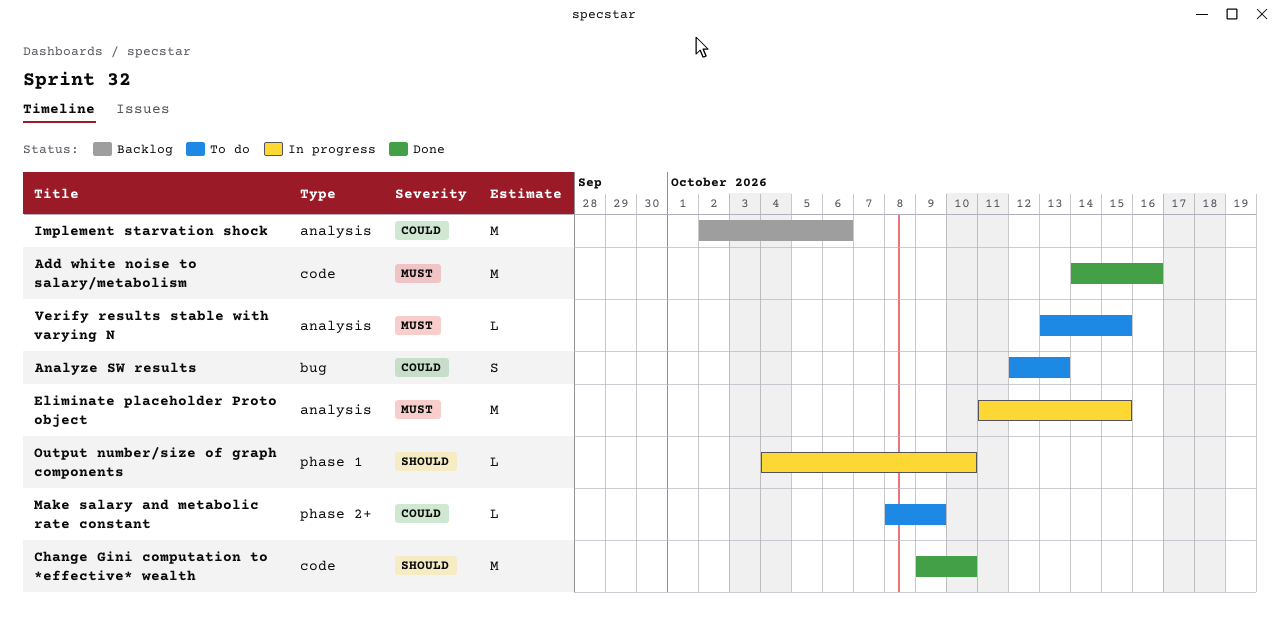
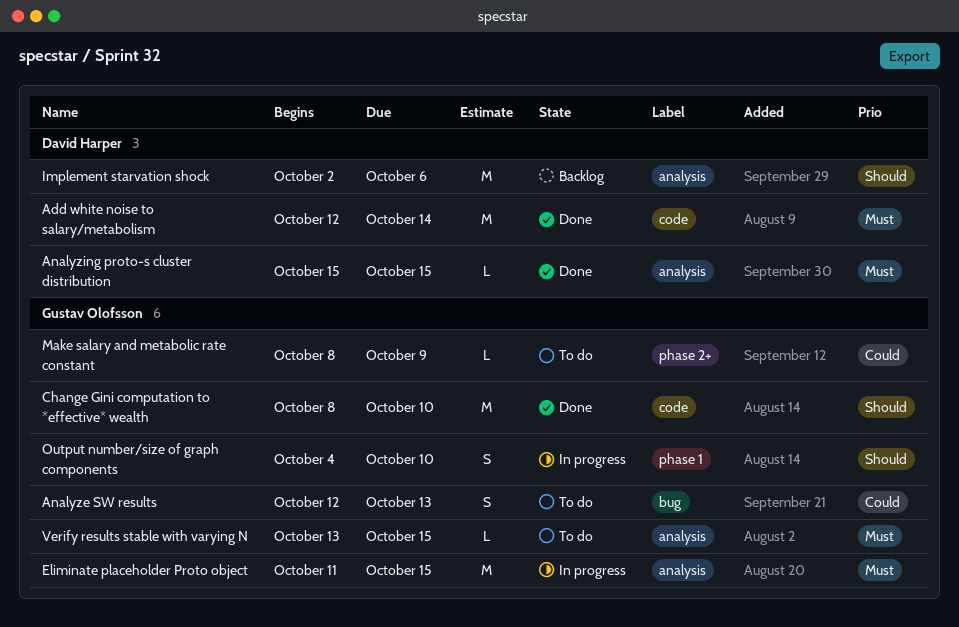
Add white noise to salary/metabolism, start: Oct 14 -> Oct 12
Add white noise to salary/metabolism, due: Oct 16 -> Oct 14
Analyzing proto-s cluster distribution: none -> present
Change Gini computation to *effective* wealth, start: Oct 9 -> Oct 8
Implement starvation shock, priority: Could -> Should
Output number/size of graph components, estimate: L -> S

